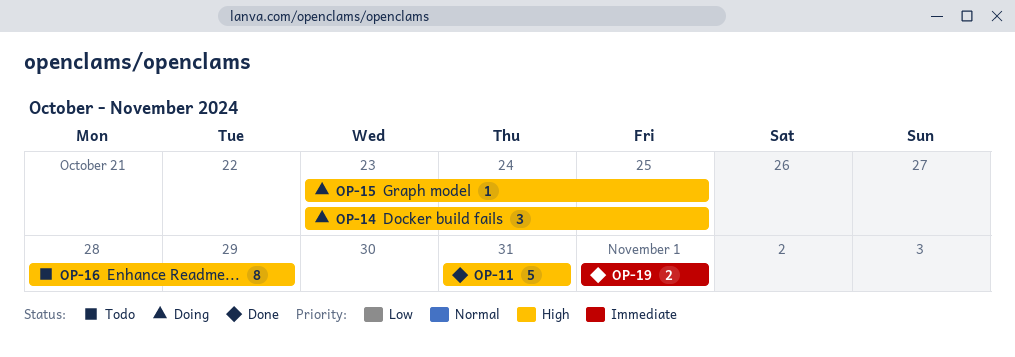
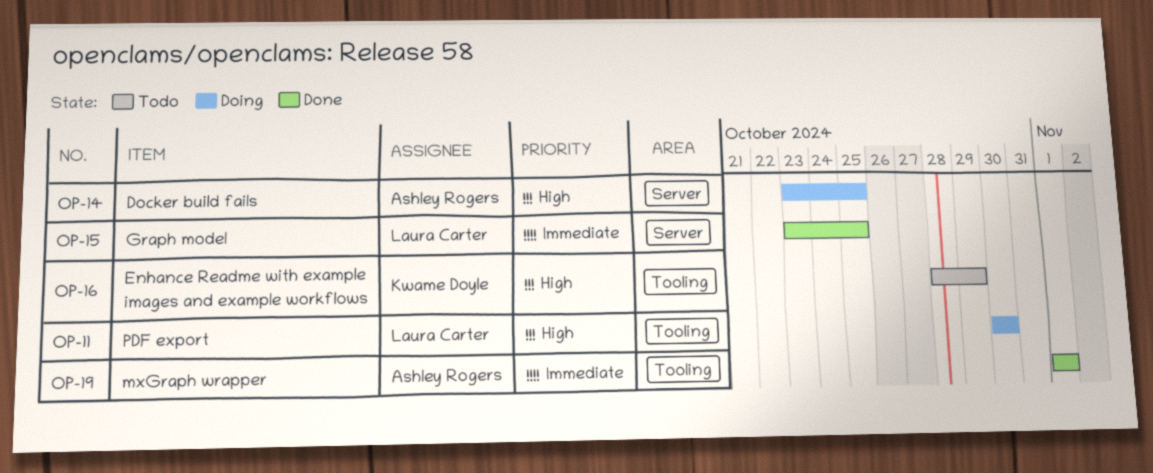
OP-11, status: Done -> Doing
OP-11, start: Oct 31 -> Oct 30
OP-11, due: Oct 31 -> Oct 30
OP-15, status: Doing -> Done
OP-15, priority: High -> Immediate

